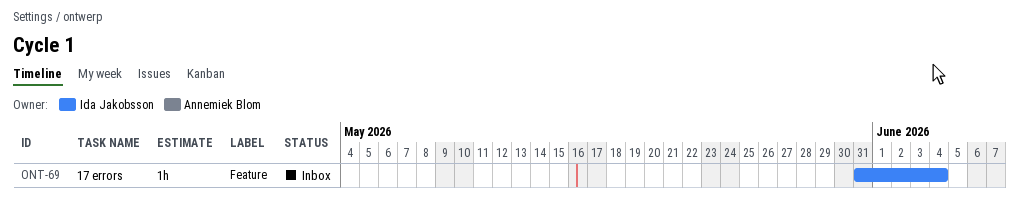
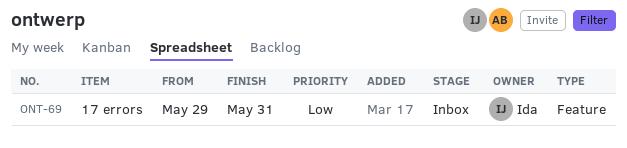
ONT-69, start: May 31 -> May 29
ONT-69, due: Jun 4 -> May 31

